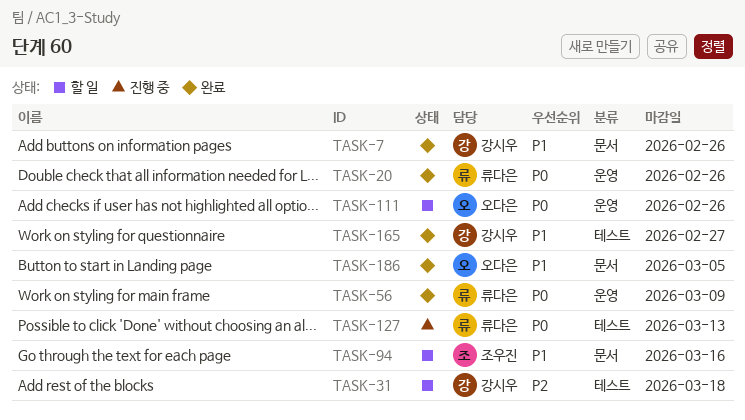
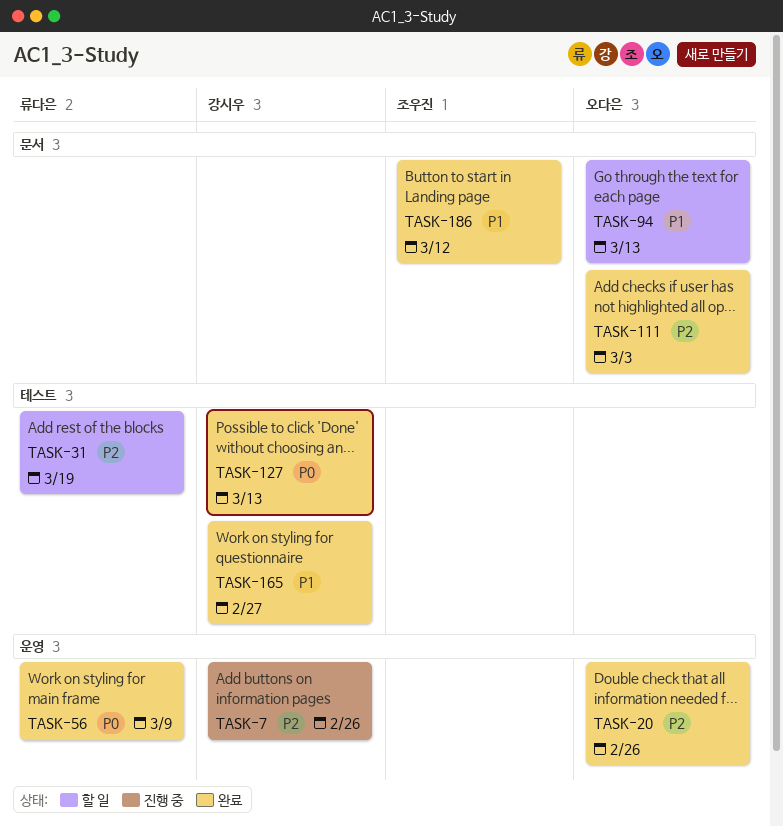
TASK-7, status: 완료 -> 진행 중
TASK-7, priority: P1 -> P2
TASK-7, label: 문서 -> 운영
TASK-20, owner: 류다은 -> 오다은
TASK-20, priority: P0 -> P2
TASK-31, owner: 강시우 -> 류다은
TASK-31, due: Mar 18 -> Mar 19
TASK-94, owner: 조우진 -> 오다은
TASK-94, due: Mar 16 -> Mar 13
TASK-111, status: 할 일 -> 완료
TASK-111, priority: P0 -> P2
TASK-111, label: 운영 -> 문서
TASK-111, due: Feb 26 -> Mar 3
TASK-127, status: 진행 중 -> 완료
TASK-127, owner: 류다은 -> 강시우
TASK-186, owner: 오다은 -> 조우진
TASK-186, due: Mar 5 -> Mar 12

